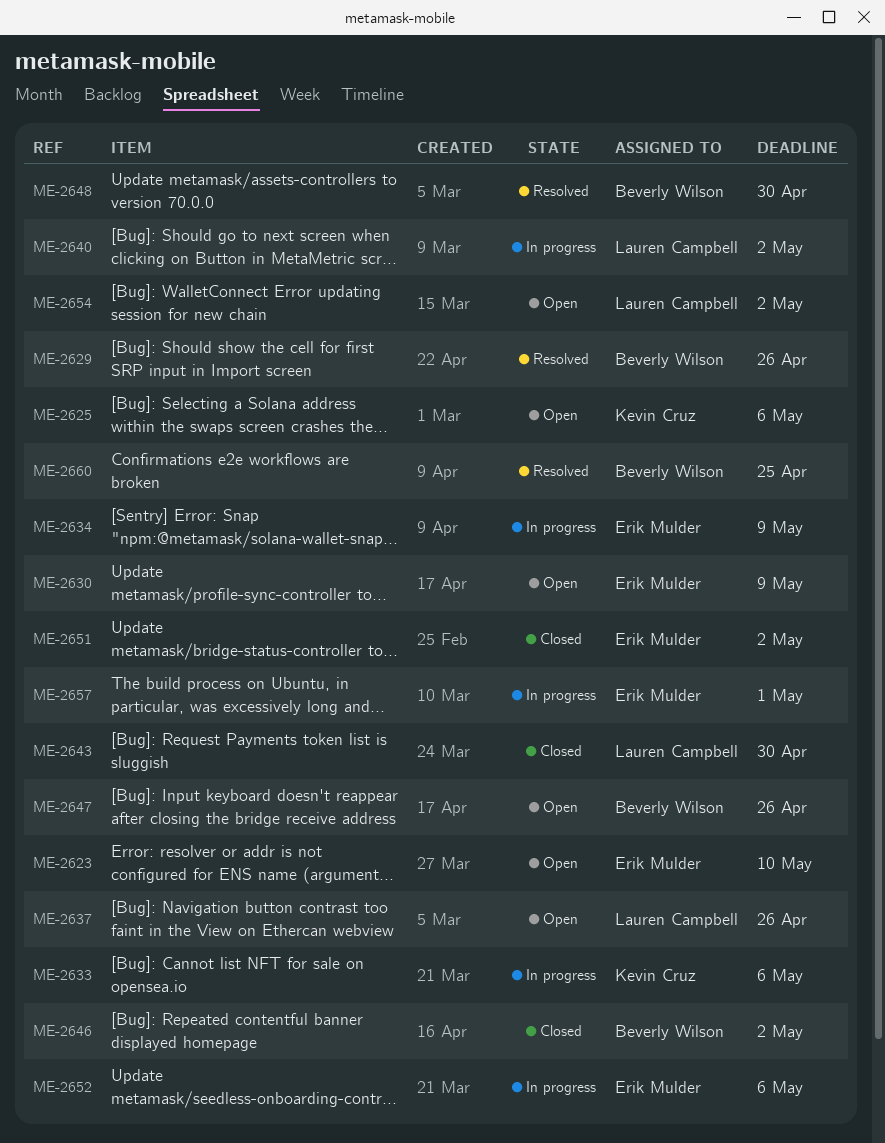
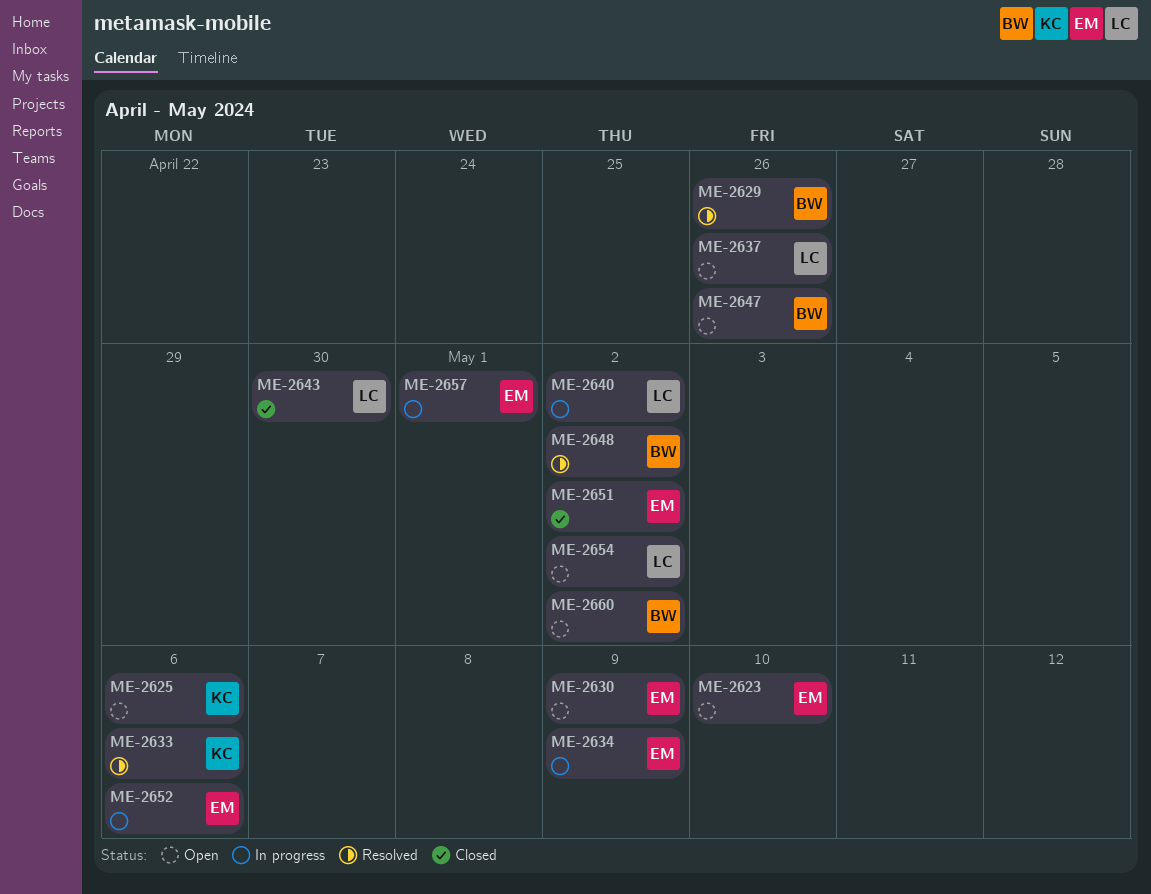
ME-2633, status: In progress -> Resolved
ME-2646: present -> none
ME-2648, due: Apr 30 -> May 2
ME-2660, status: Resolved -> Open
ME-2660, due: Apr 25 -> May 2

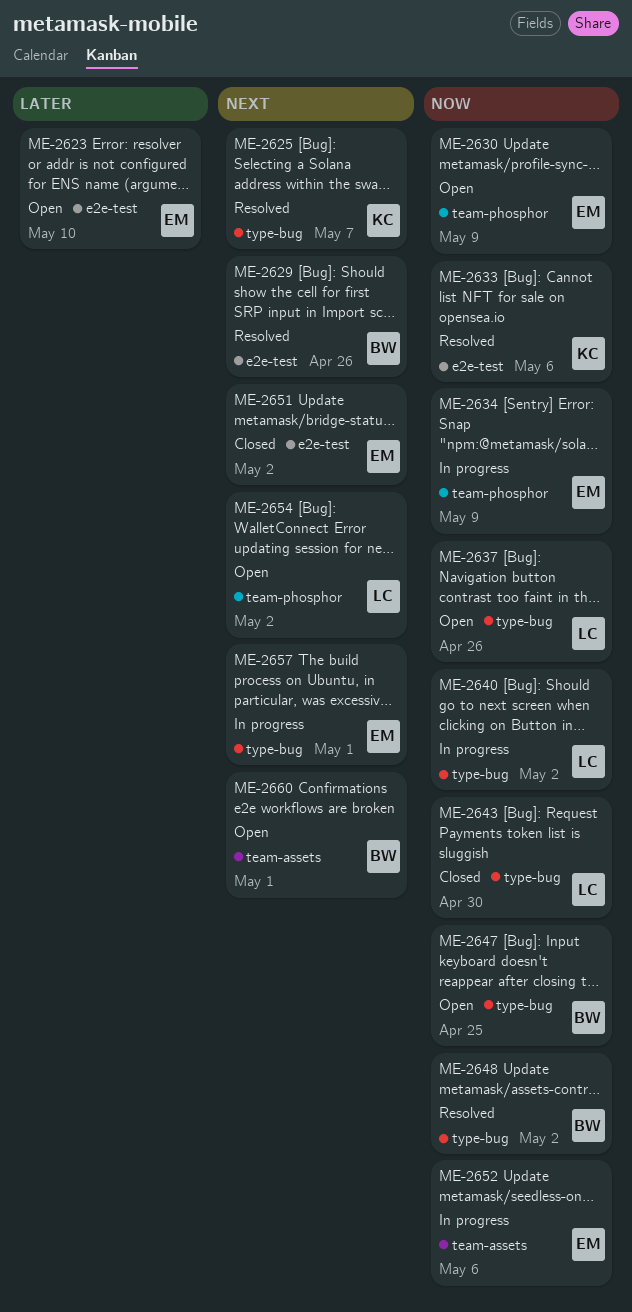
ME-2625, status: Open -> Resolved
ME-2625, due: May 6 -> May 7
ME-2647, due: Apr 26 -> Apr 25
ME-2660, due: May 2 -> May 1

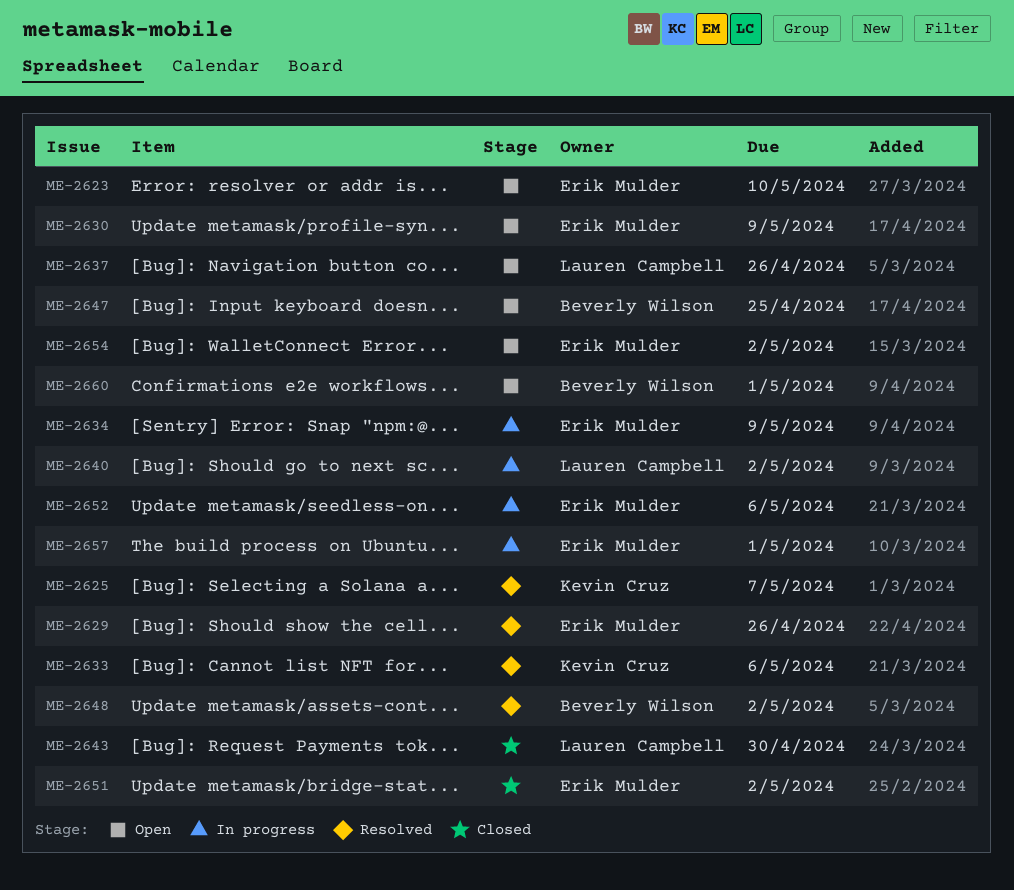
ME-2629, owner: Beverly Wilson -> Erik Mulder
ME-2654, owner: Lauren Campbell -> Erik Mulder

